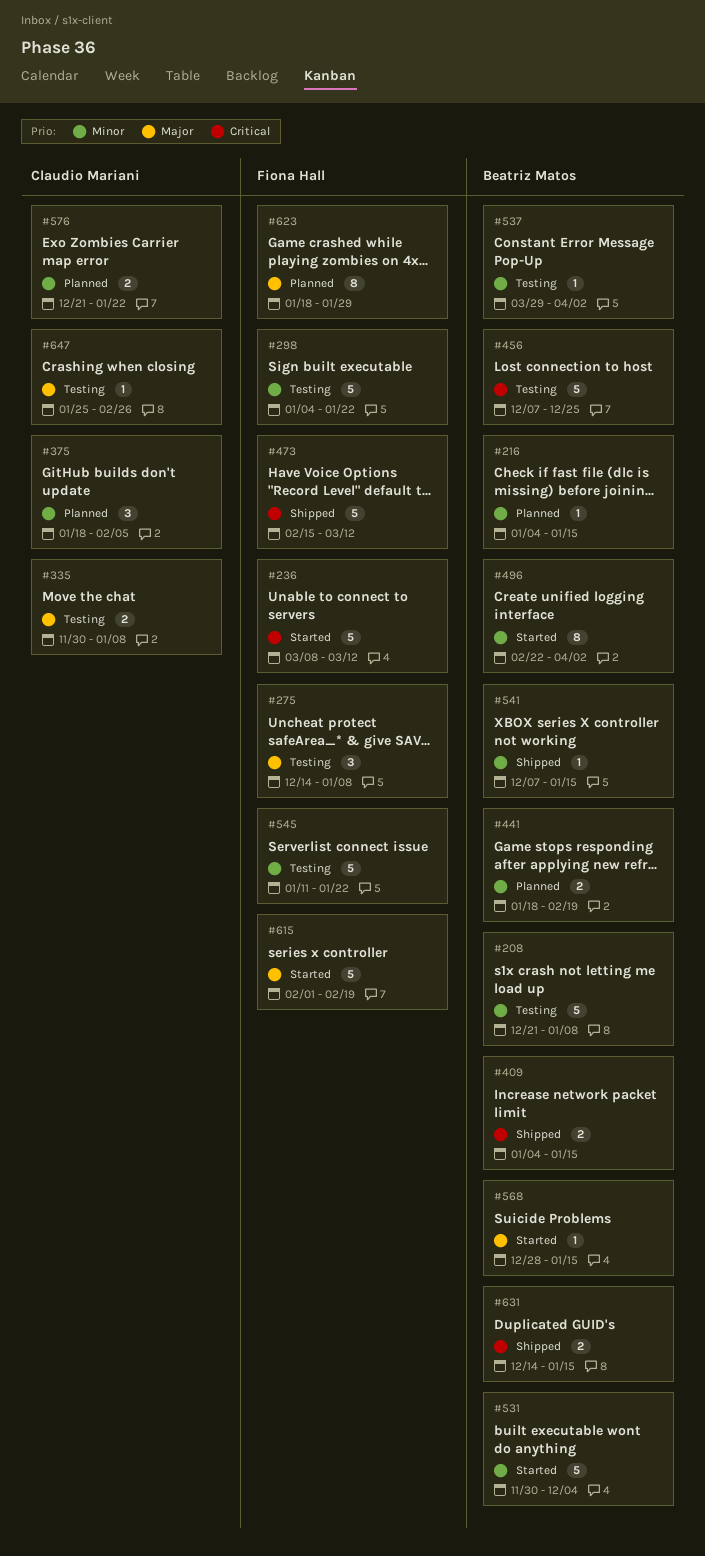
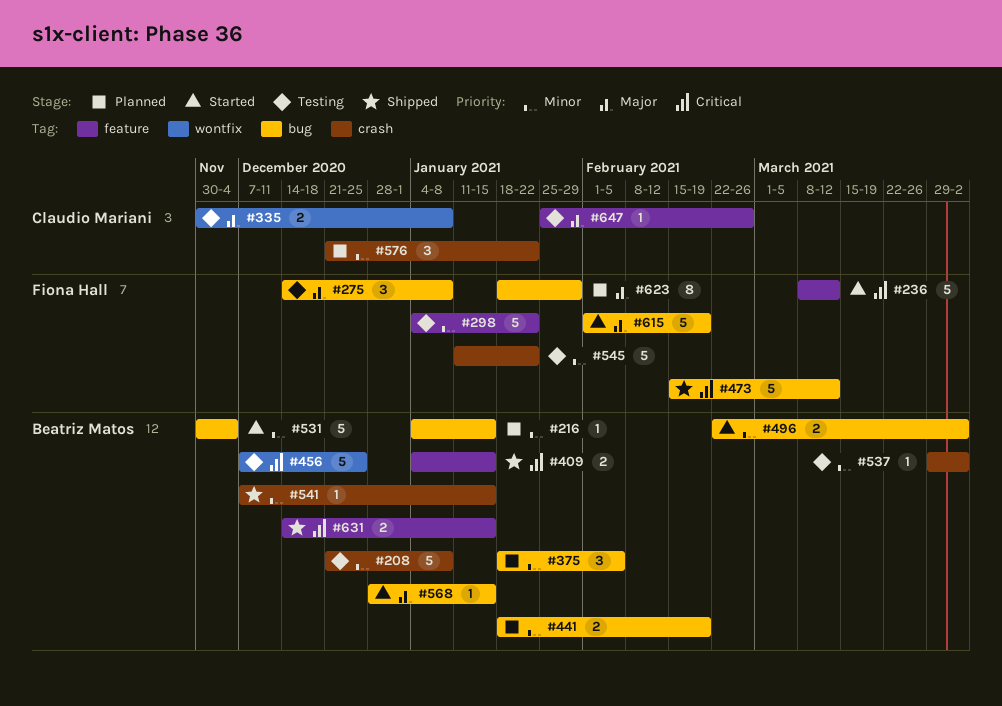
#375, owner: Claudio Mariani -> Beatriz Matos
#496, estimate: 8 -> 2
#576, estimate: 2 -> 3

